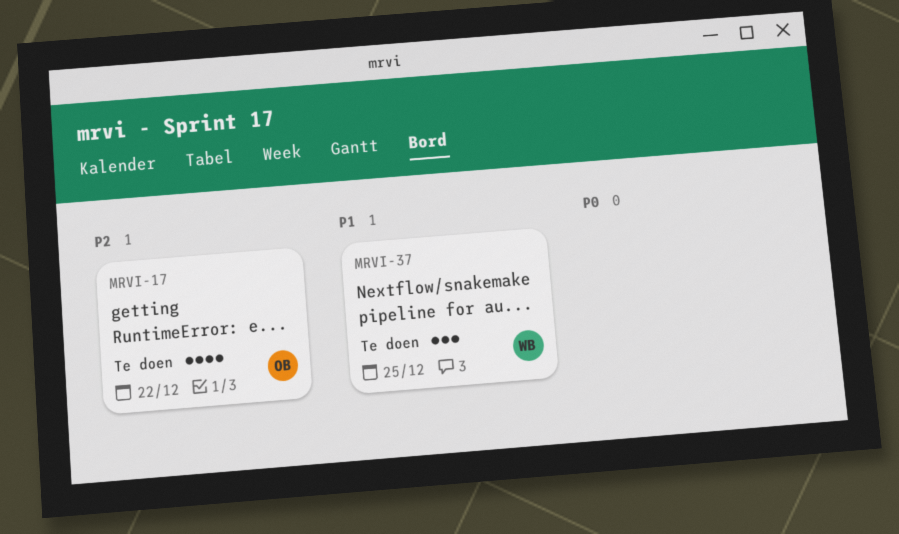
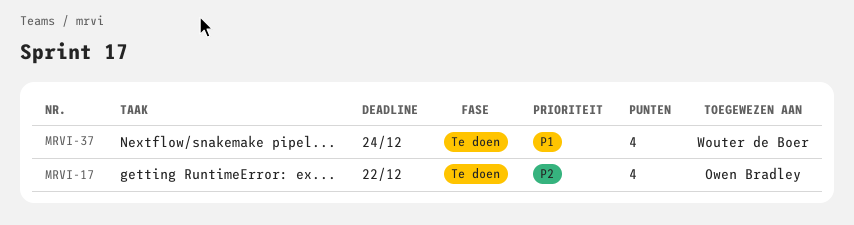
MRVI-37, estimate: 3 -> 4
MRVI-37, due: Dec 25 -> Dec 24

